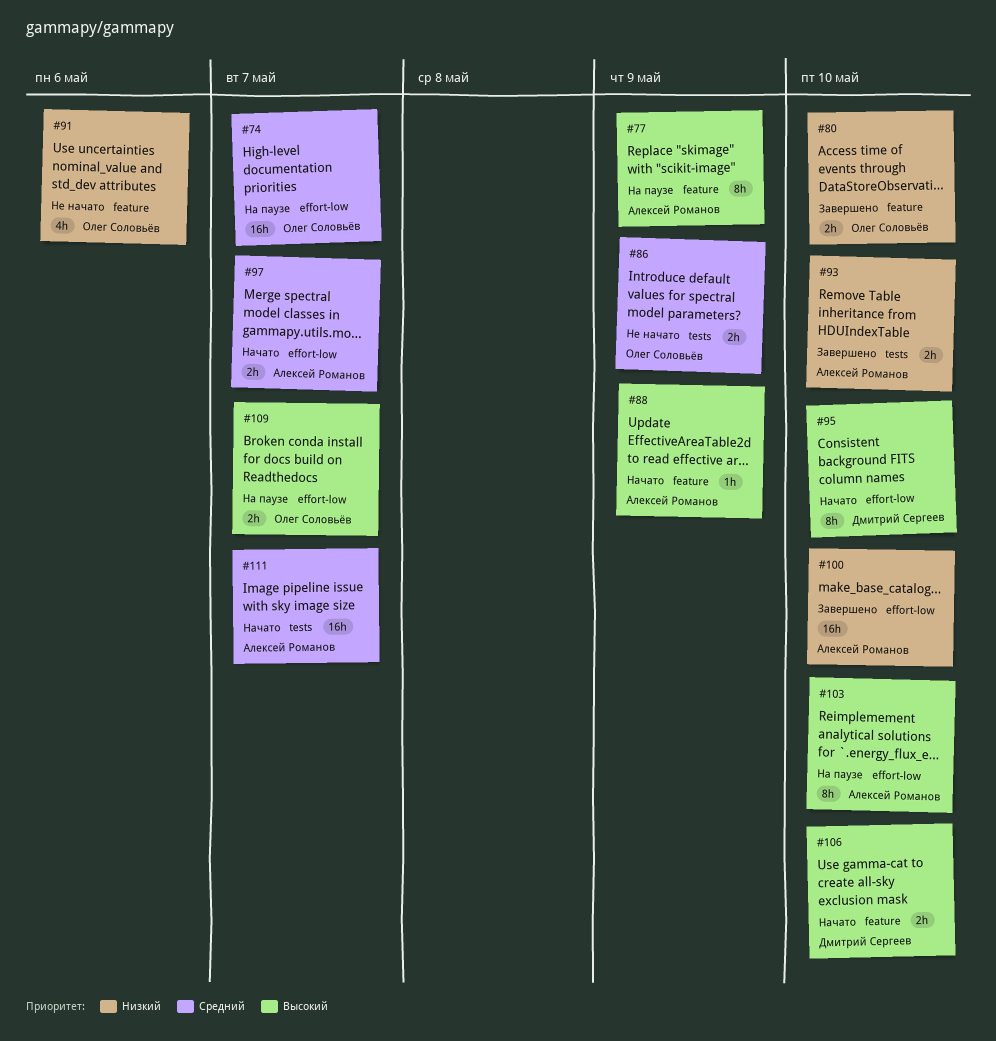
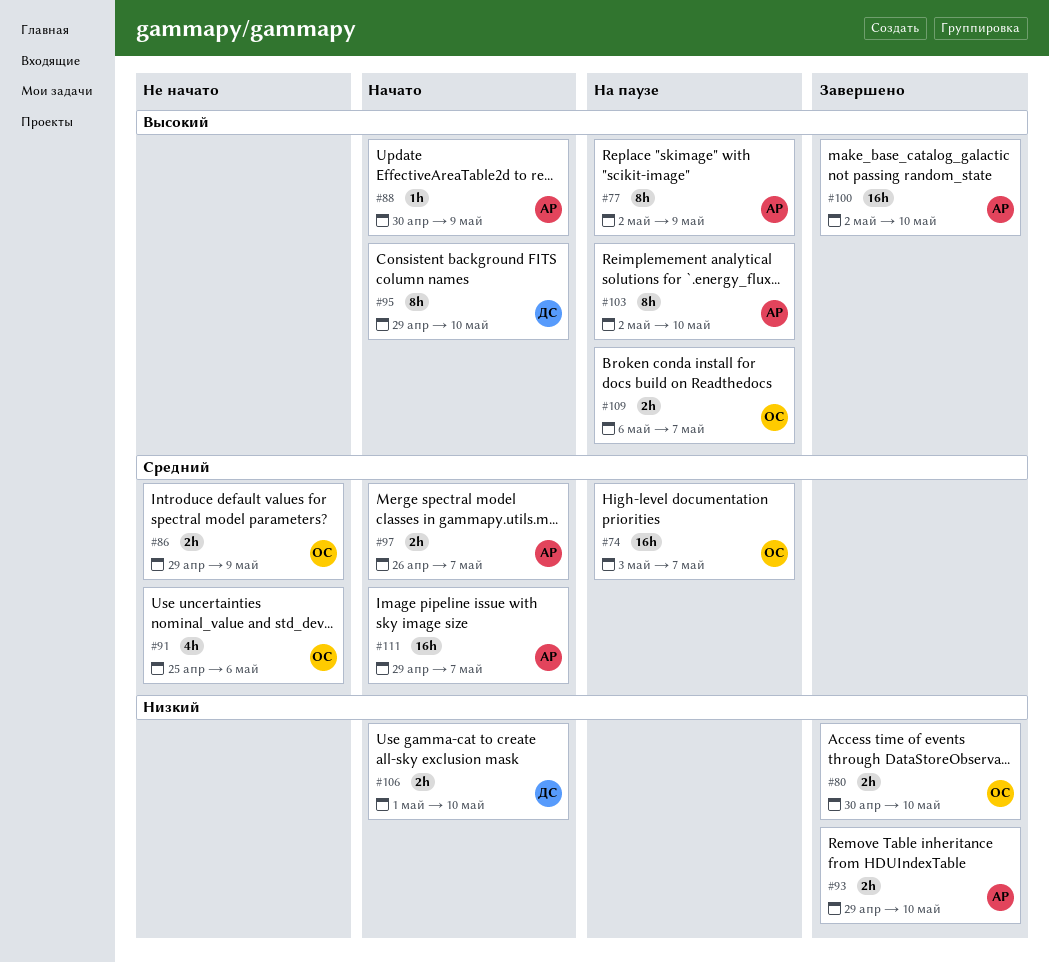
#91, priority: Низкий -> Средний
#100, priority: Низкий -> Высокий
#106, priority: Высокий -> Низкий

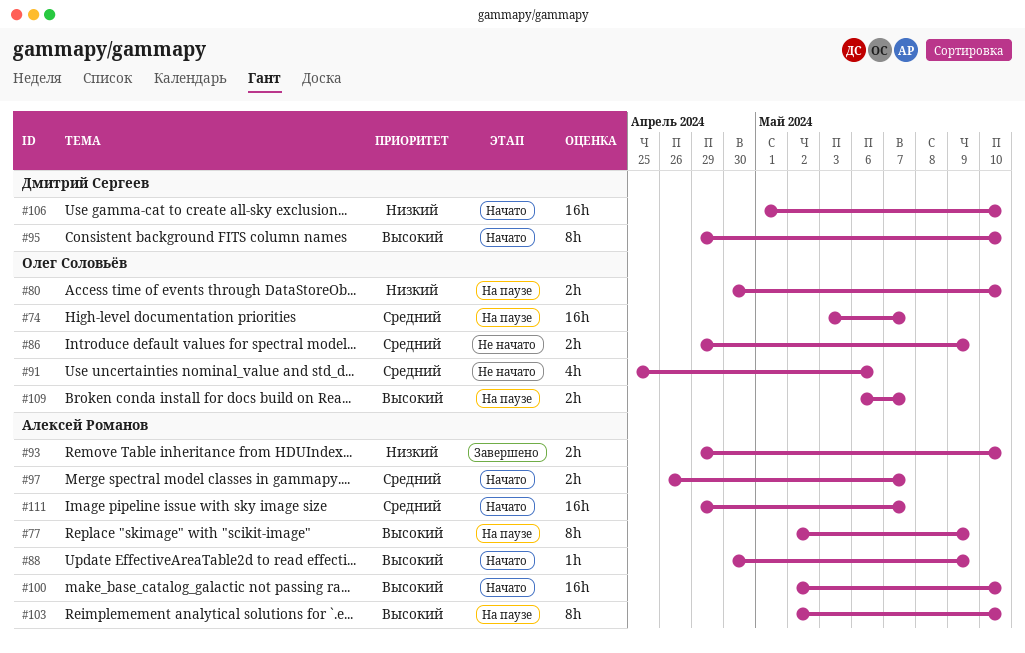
#80, status: Завершено -> На паузе
#100, status: Завершено -> Начато
#106, estimate: 2h -> 16h

